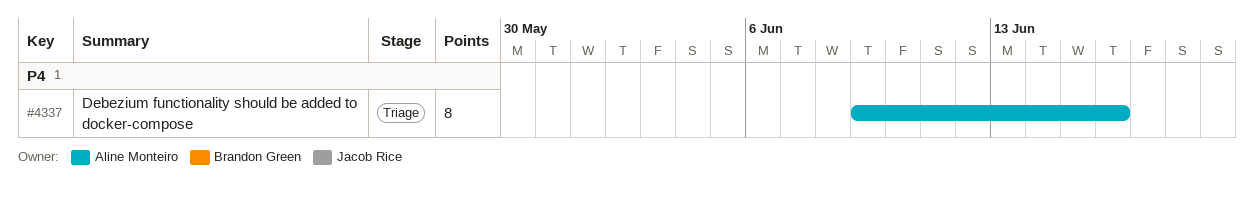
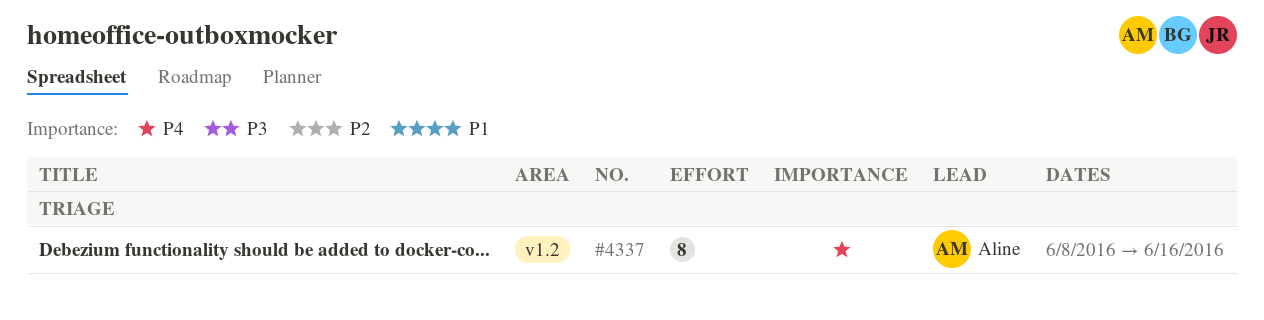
#4337, start: Jun 9 -> Jun 8

